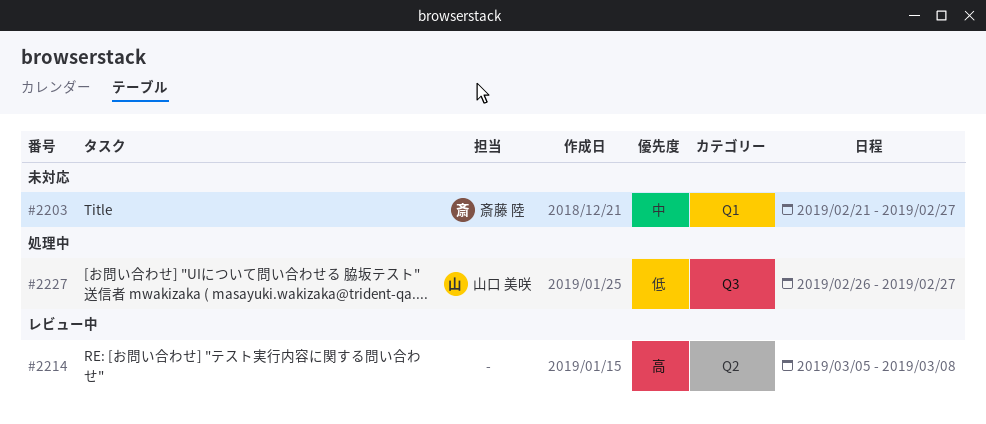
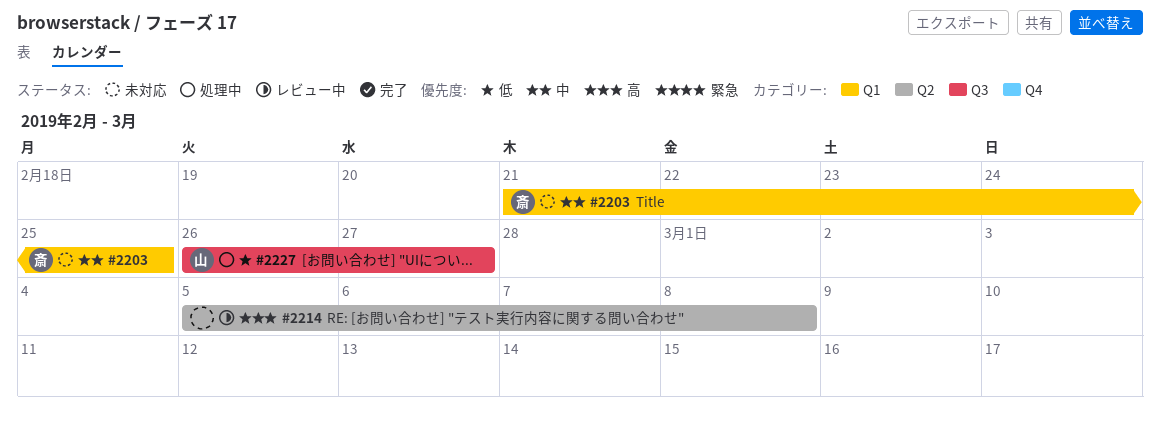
#2203, due: Feb 27 -> Feb 25

